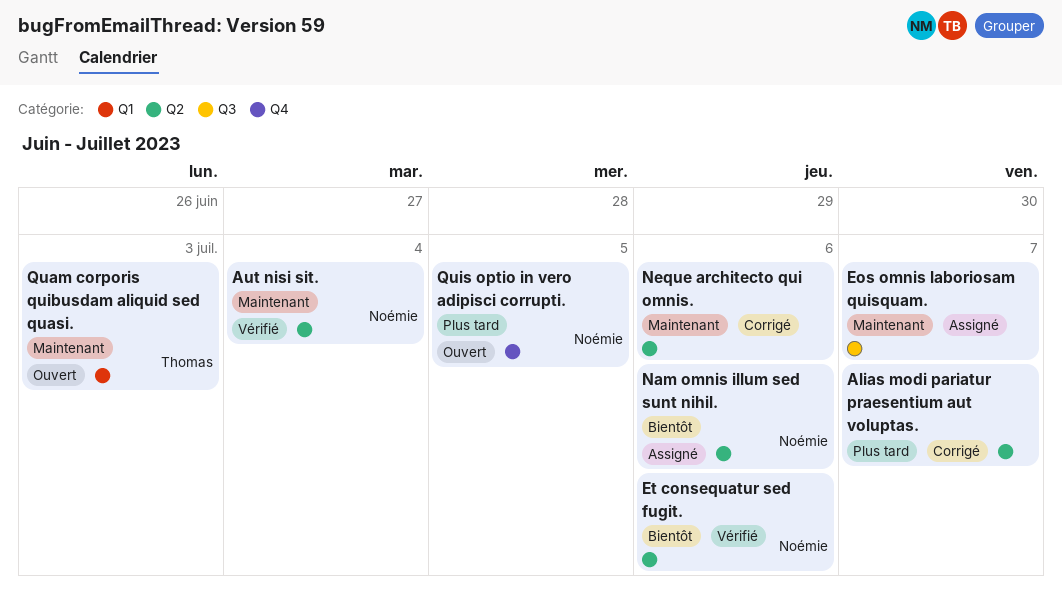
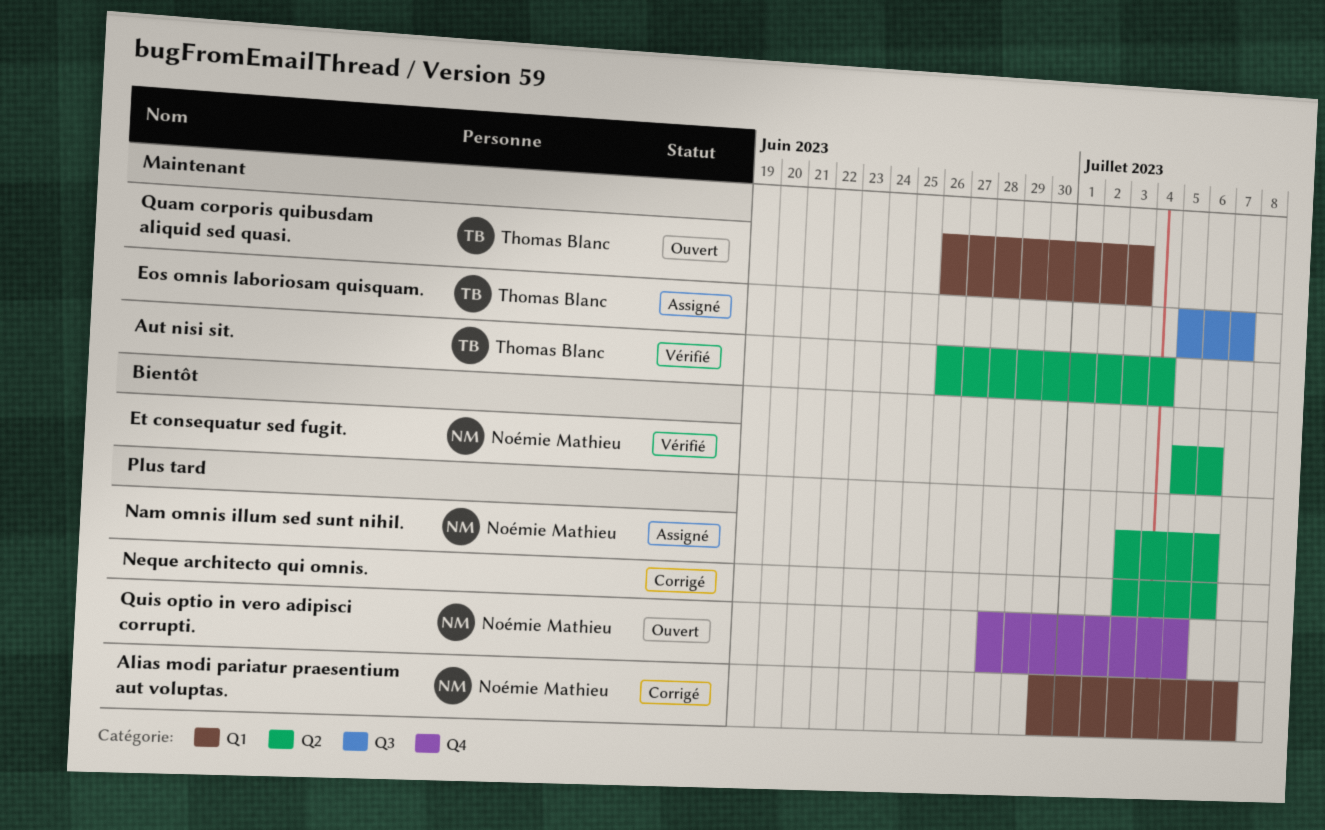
Alias modi pariatur praesentium aut voluptas., owner: none -> Noémie Mathieu
Alias modi pariatur praesentium aut voluptas., label: Q2 -> Q1
Aut nisi sit., owner: Noémie Mathieu -> Thomas Blanc
Eos omnis laboriosam quisquam., owner: none -> Thomas Blanc
Nam omnis illum sed sunt nihil., priority: Bientôt -> Plus tard
Neque architecto qui omnis., priority: Maintenant -> Plus tard

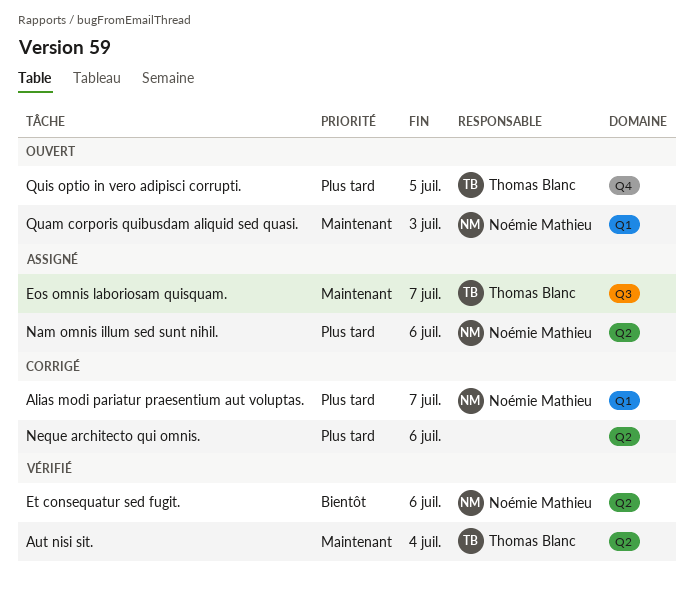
Quam corporis quibusdam aliquid sed quasi., owner: Thomas Blanc -> Noémie Mathieu
Quis optio in vero adipisci corrupti., owner: Noémie Mathieu -> Thomas Blanc

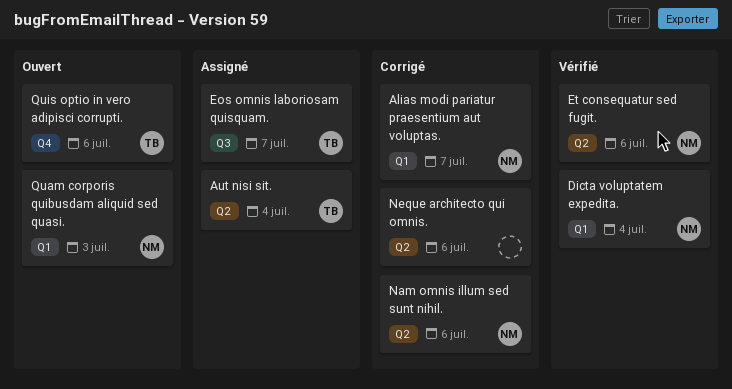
Aut nisi sit., status: Vérifié -> Assigné
Dicta voluptatem expedita.: none -> present
Nam omnis illum sed sunt nihil., status: Assigné -> Corrigé
Quis optio in vero adipisci corrupti., due: Jul 5 -> Jul 6

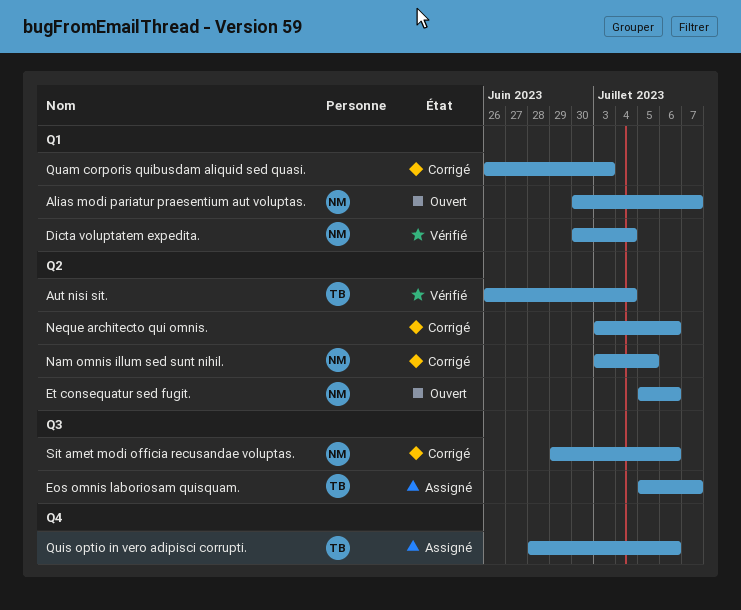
Alias modi pariatur praesentium aut voluptas., status: Corrigé -> Ouvert
Aut nisi sit., status: Assigné -> Vérifié
Et consequatur sed fugit., status: Vérifié -> Ouvert
Nam omnis illum sed sunt nihil., due: Jul 6 -> Jul 5
Quam corporis quibusdam aliquid sed quasi., status: Ouvert -> Corrigé
Quam corporis quibusdam aliquid sed quasi., owner: NM -> none
Quis optio in vero adipisci corrupti., status: Ouvert -> Assigné
Sit amet modi officia recusandae voluptas.: none -> present

